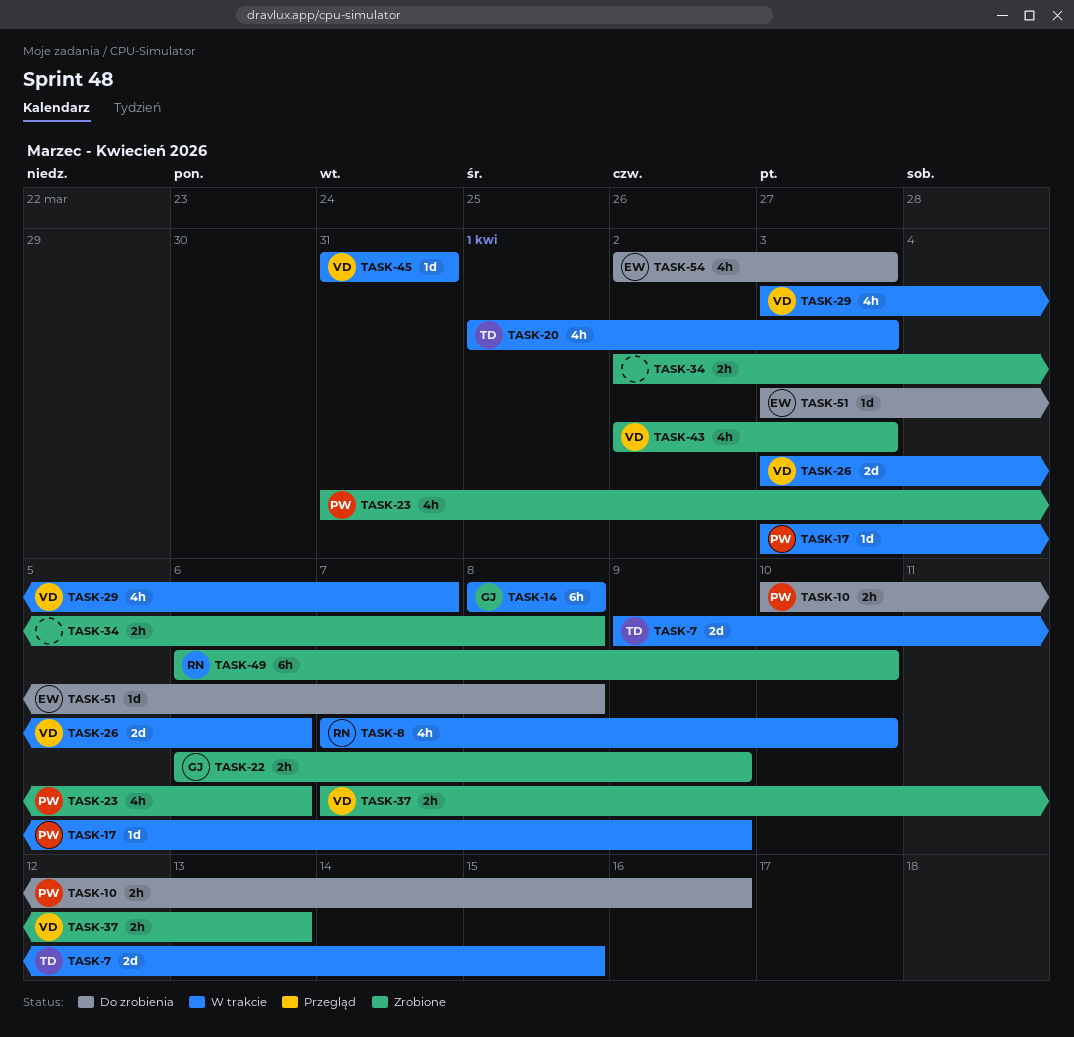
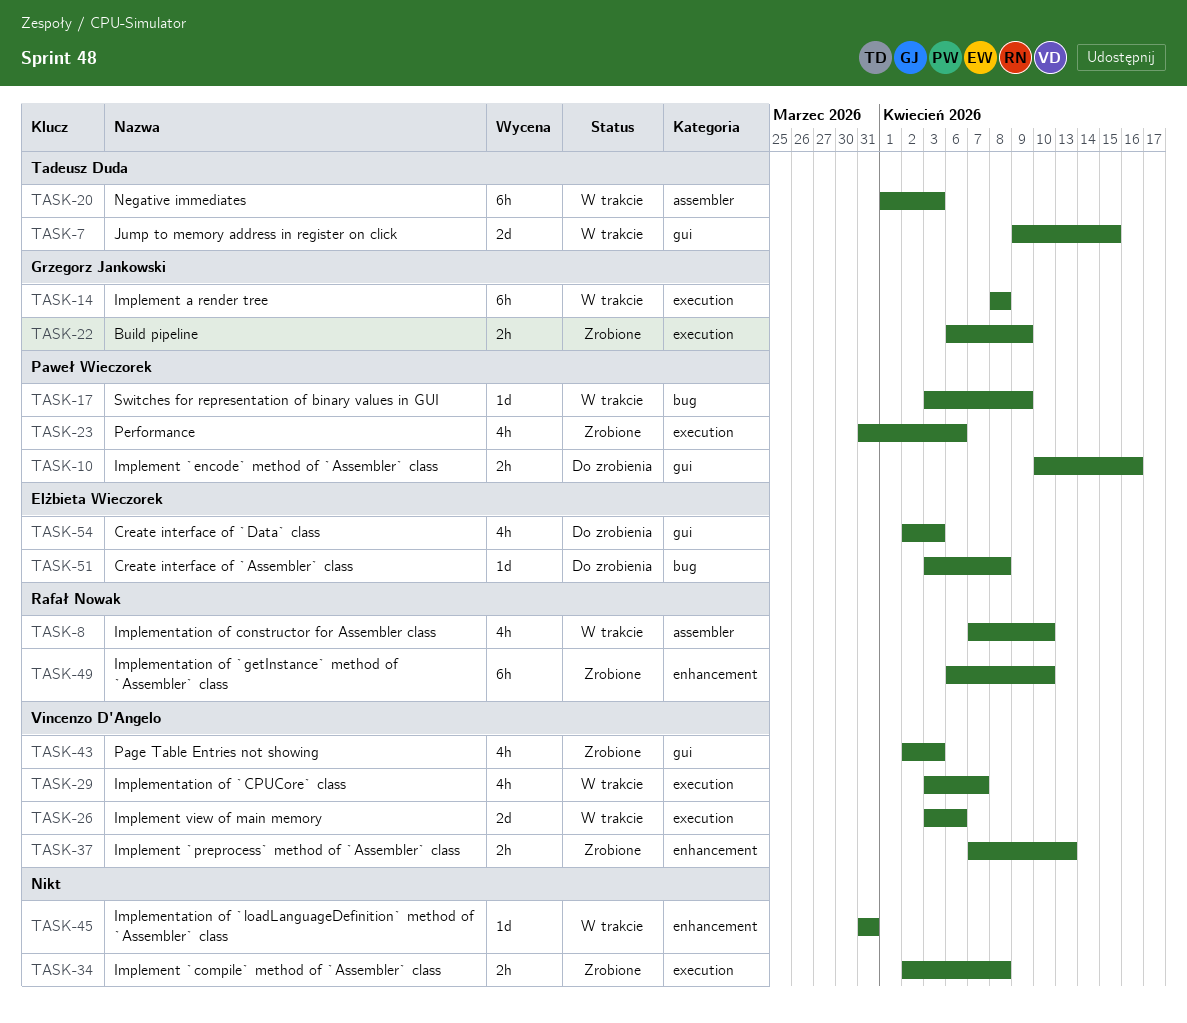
TASK-20, estimate: 4h -> 6h
TASK-45, owner: Vincenzo D'Angelo -> none

